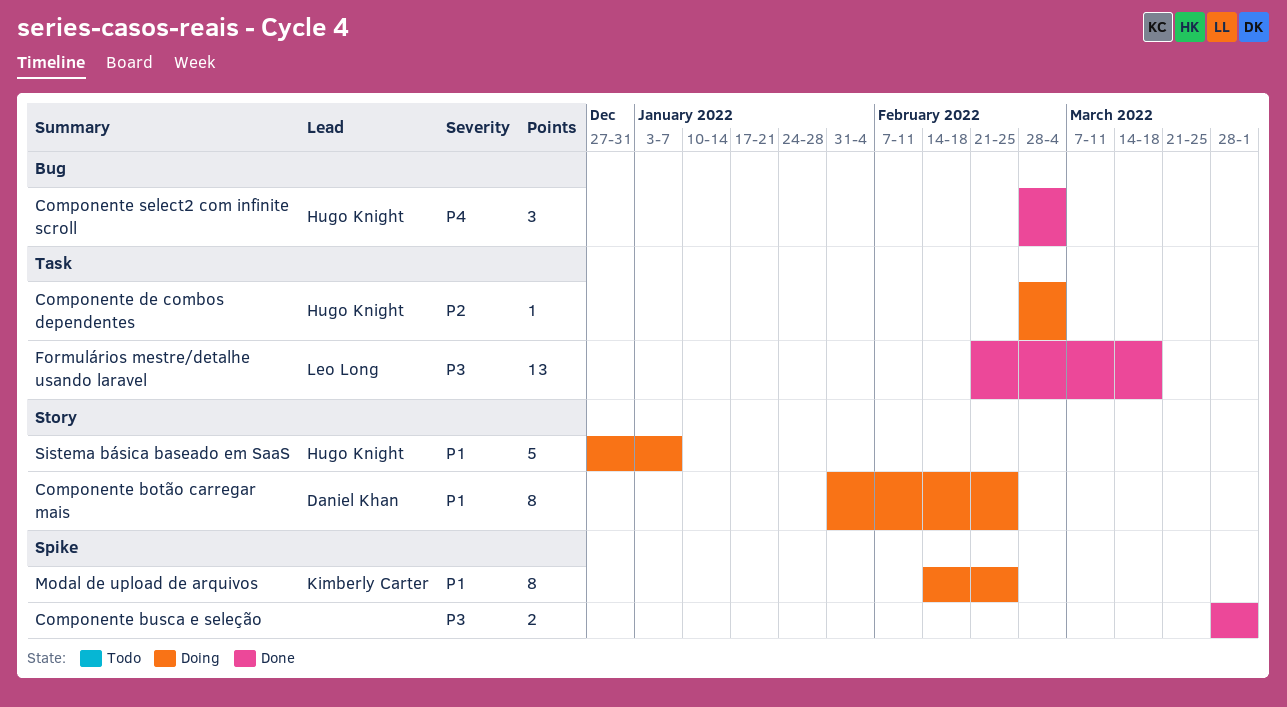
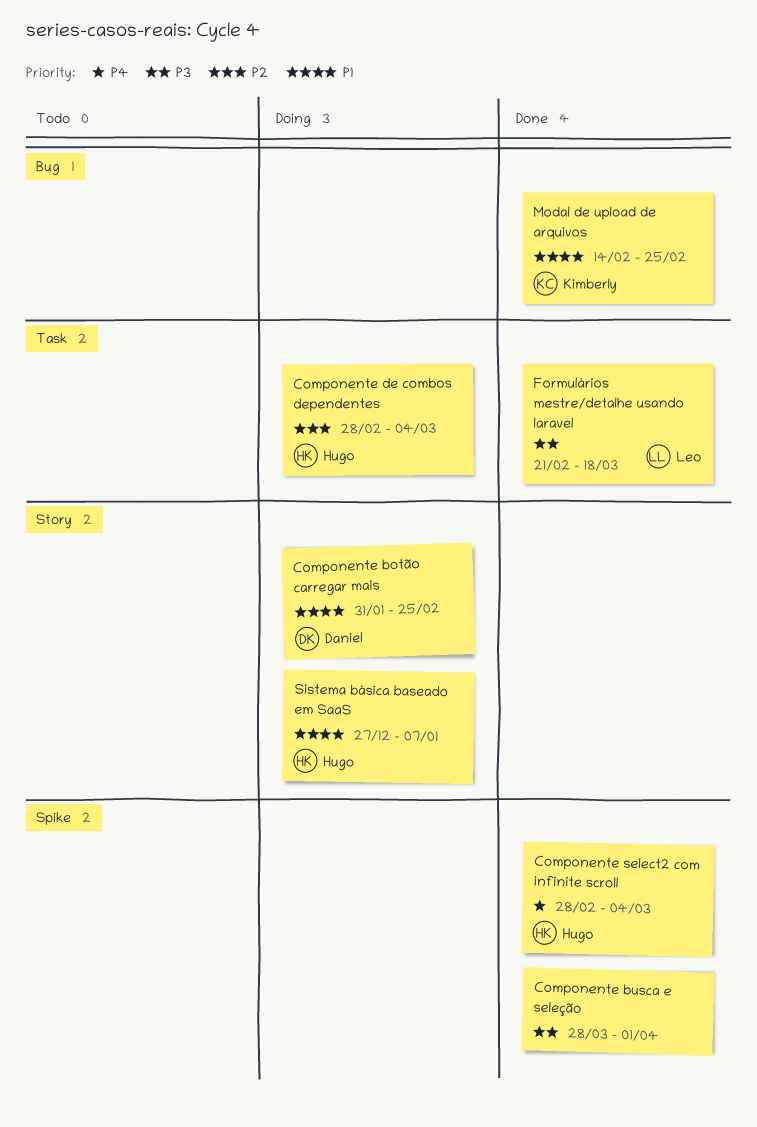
Componente select2 com infinite scroll, label: Bug -> Spike
Modal de upload de arquivos, status: Doing -> Done
Modal de upload de arquivos, label: Spike -> Bug

